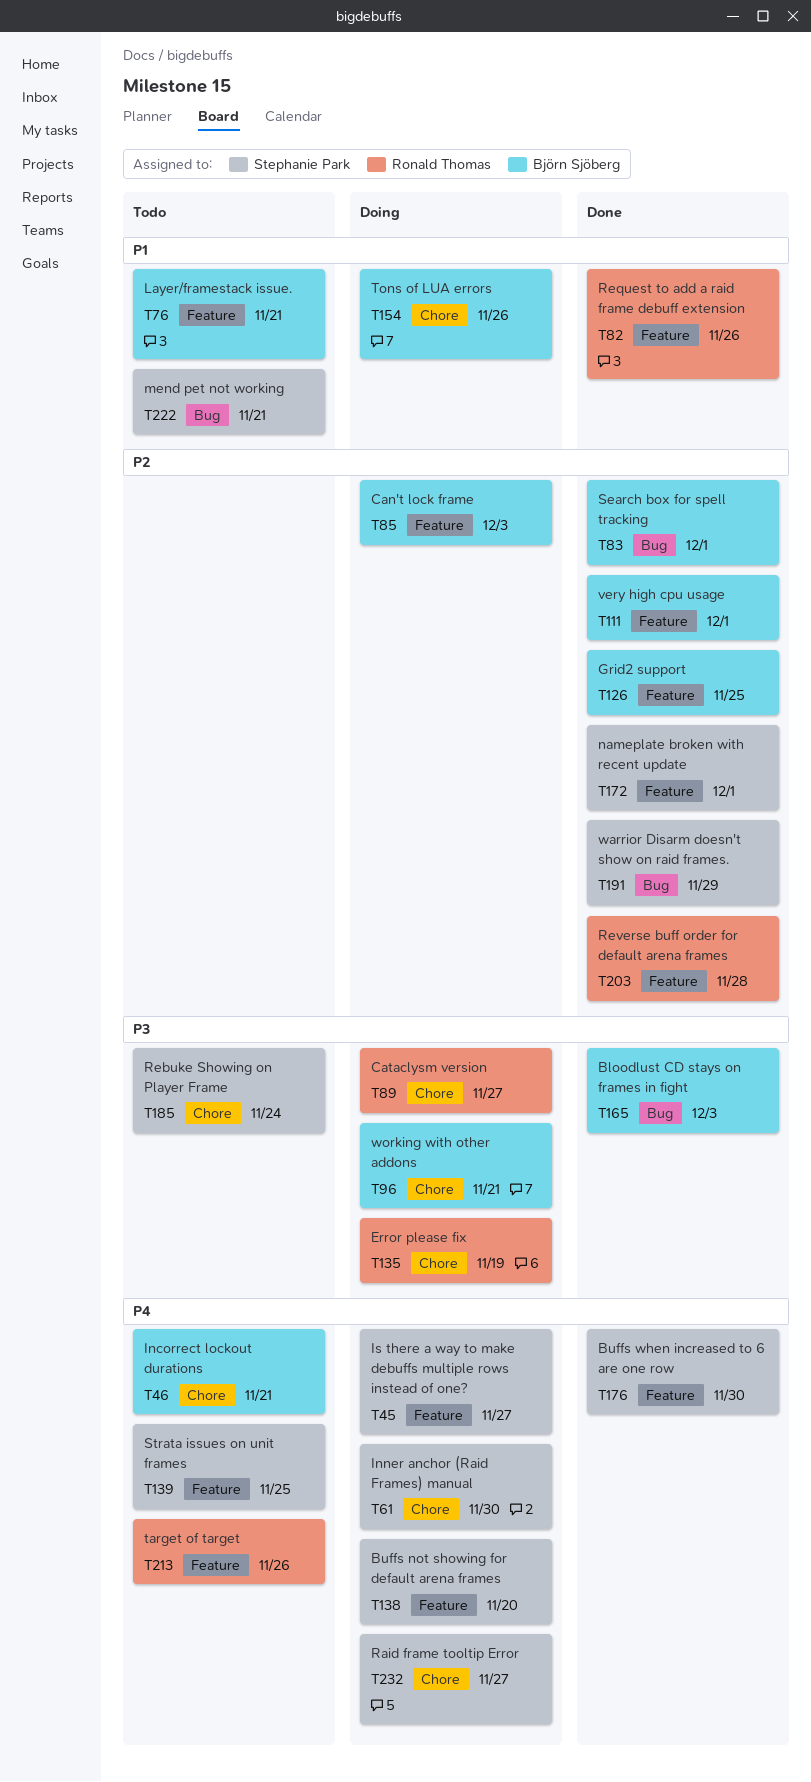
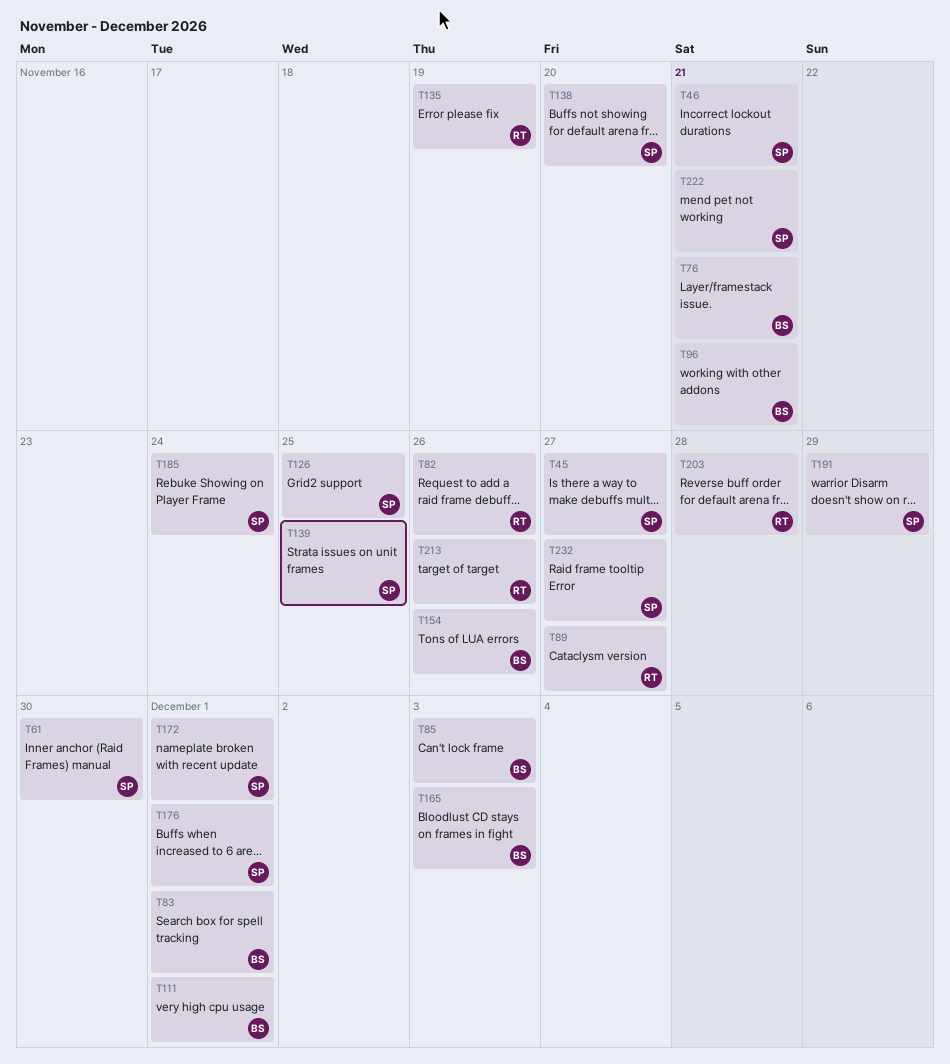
T46, owner: Björn Sjöberg -> Stephanie Park
T126, owner: Björn Sjöberg -> Stephanie Park
T176, due: Nov 30 -> Dec 1

